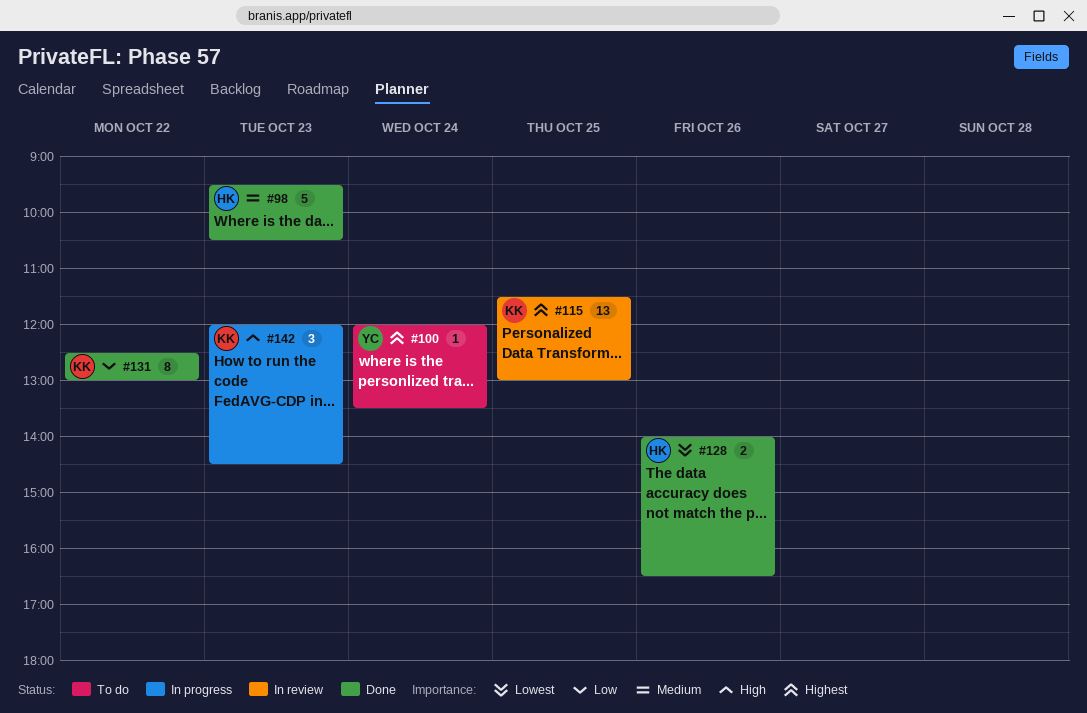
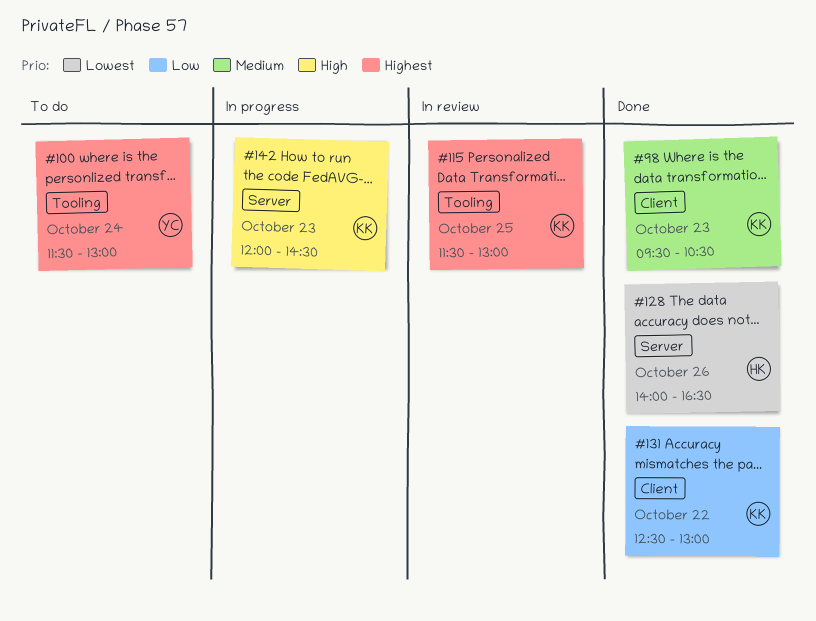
#98, owner: HK -> KK
#100, begins: 12:00 -> 11:30
#100, ends: 13:30 -> 13:00

